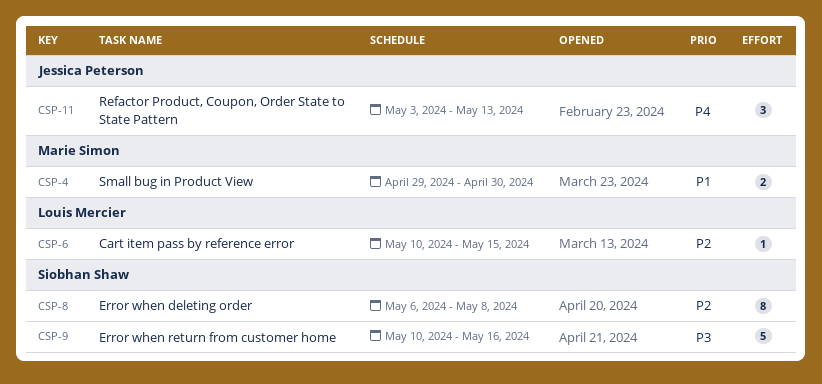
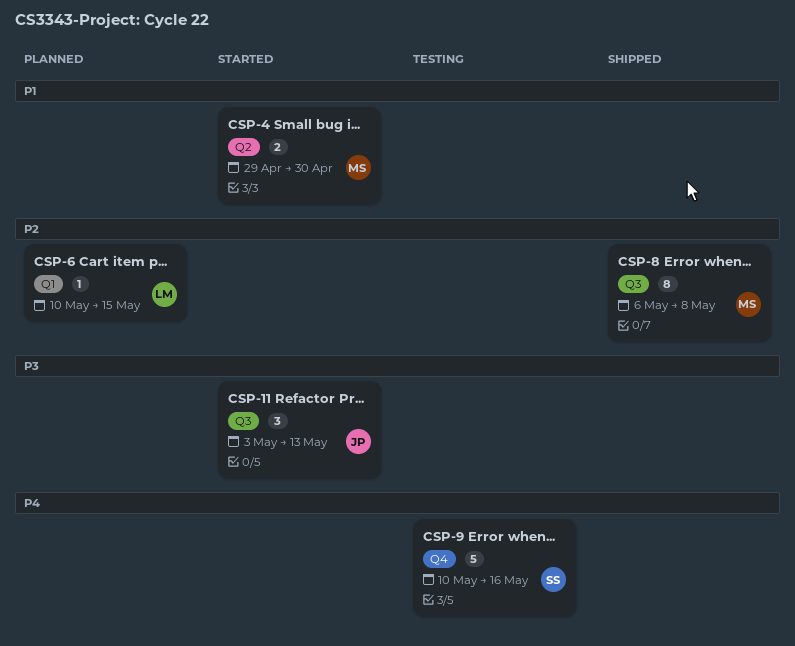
CSP-8, owner: Siobhan Shaw -> Marie Simon
CSP-9, priority: P3 -> P4
CSP-11, priority: P4 -> P3

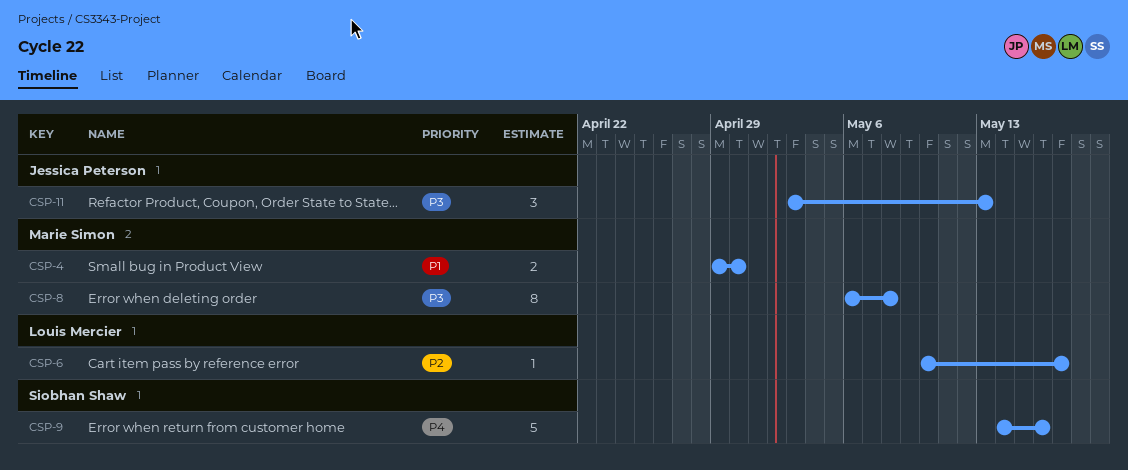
CSP-6, due: May 15 -> May 17
CSP-8, priority: P2 -> P3
CSP-9, start: May 10 -> May 14

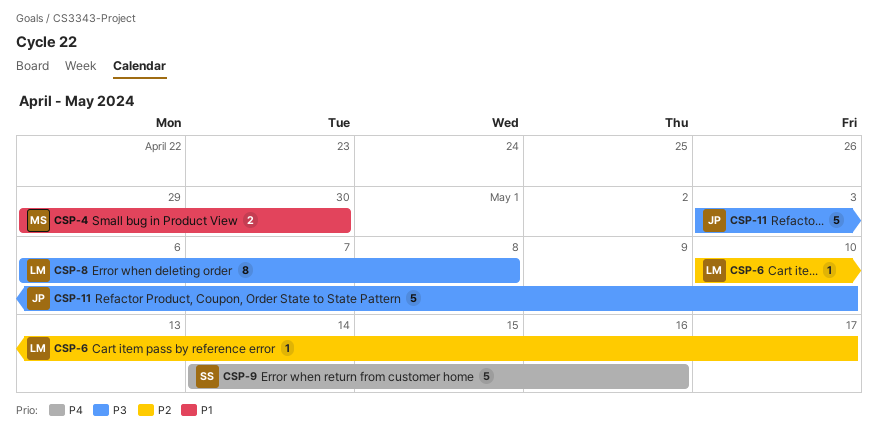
CSP-8, owner: Marie Simon -> Louis Mercier
CSP-11, estimate: 3 -> 5
CSP-11, due: May 13 -> May 10

